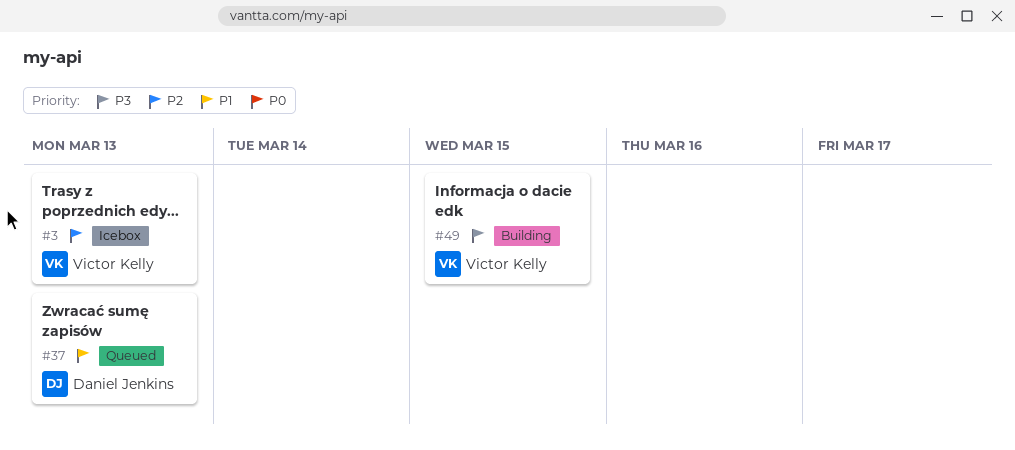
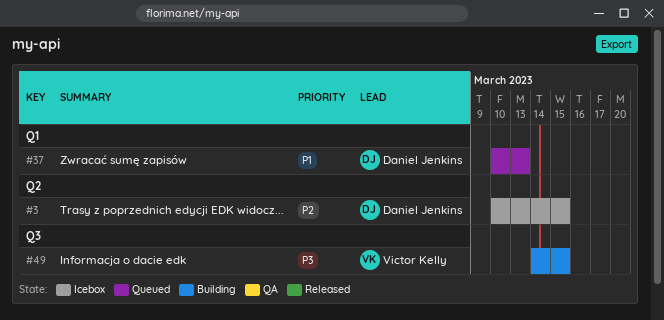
#3, owner: Victor Kelly -> Daniel Jenkins
#3, due: Mar 13 -> Mar 15

